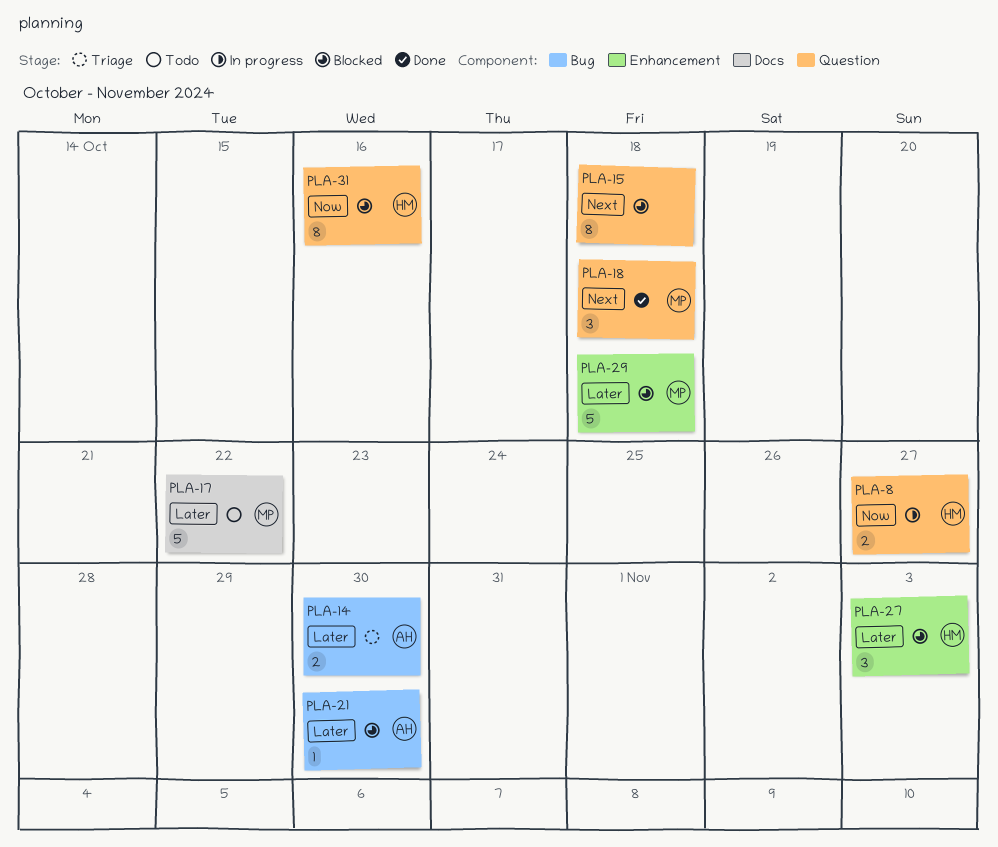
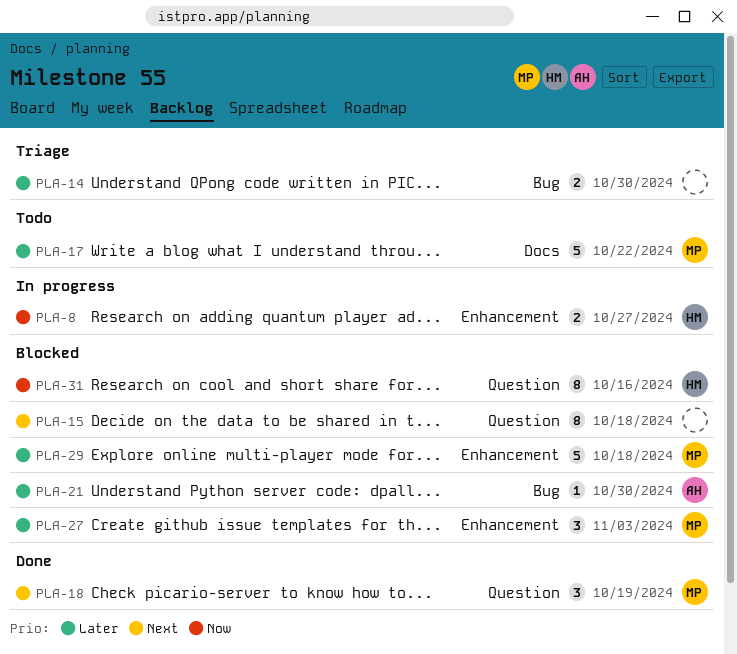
PLA-8, label: Question -> Enhancement
PLA-14, owner: AH -> none
PLA-18, due: Oct 18 -> Oct 19
PLA-27, owner: HM -> MP

